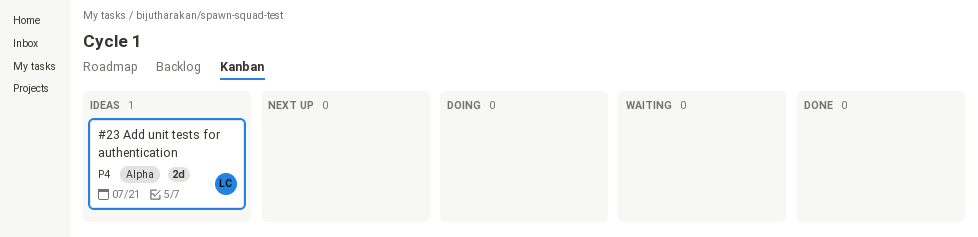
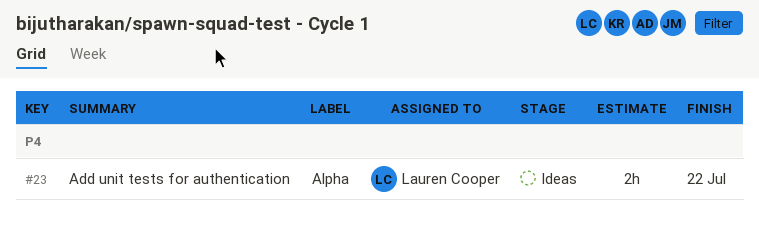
#23, estimate: 2d -> 2h
#23, due: Jul 21 -> Jul 22

